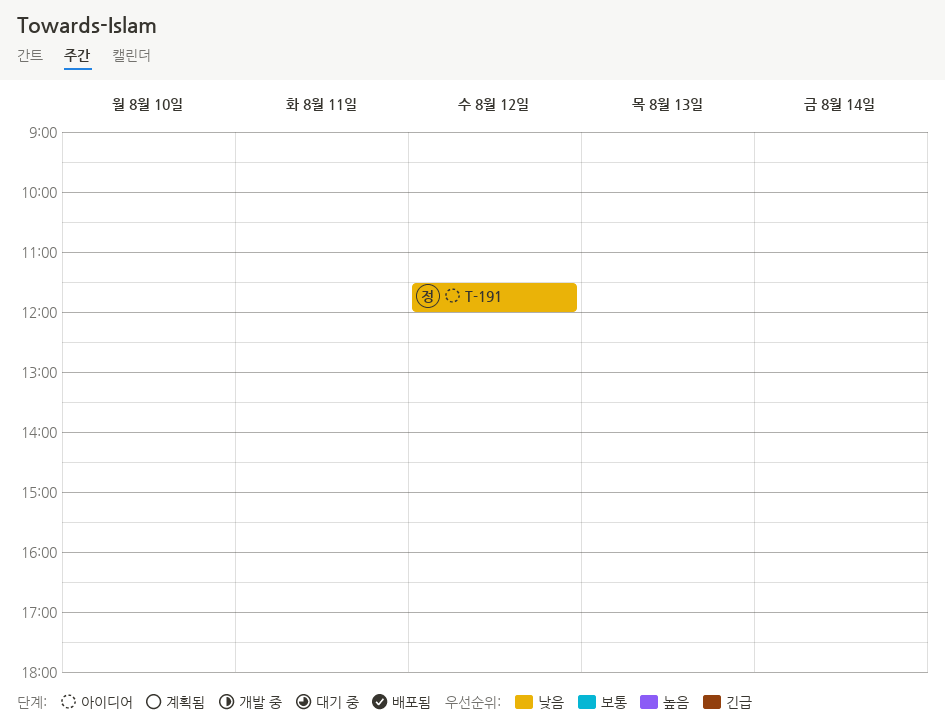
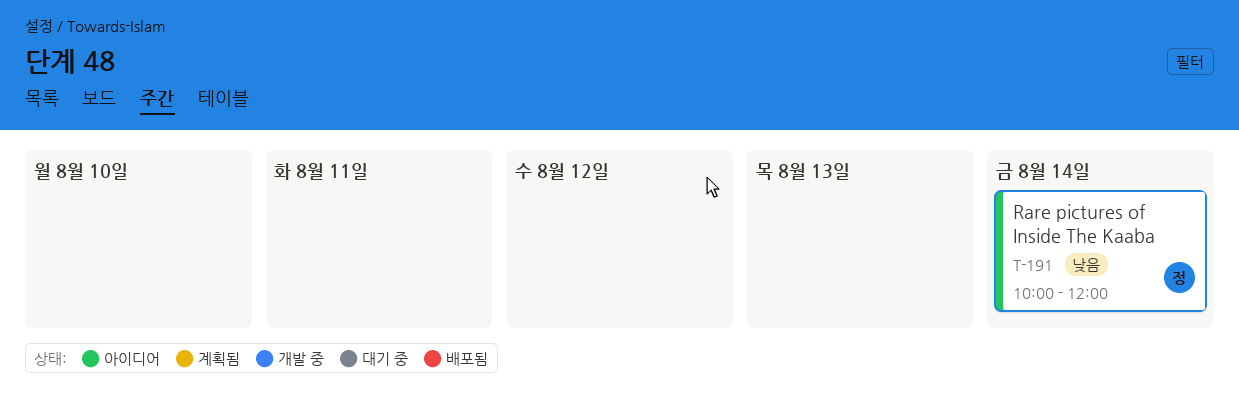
T-191, day: Aug 12 -> Aug 14
T-191, begins: 11:30 -> 10:00

